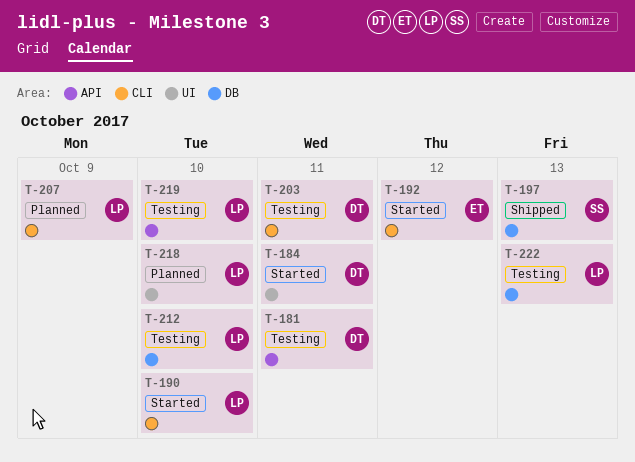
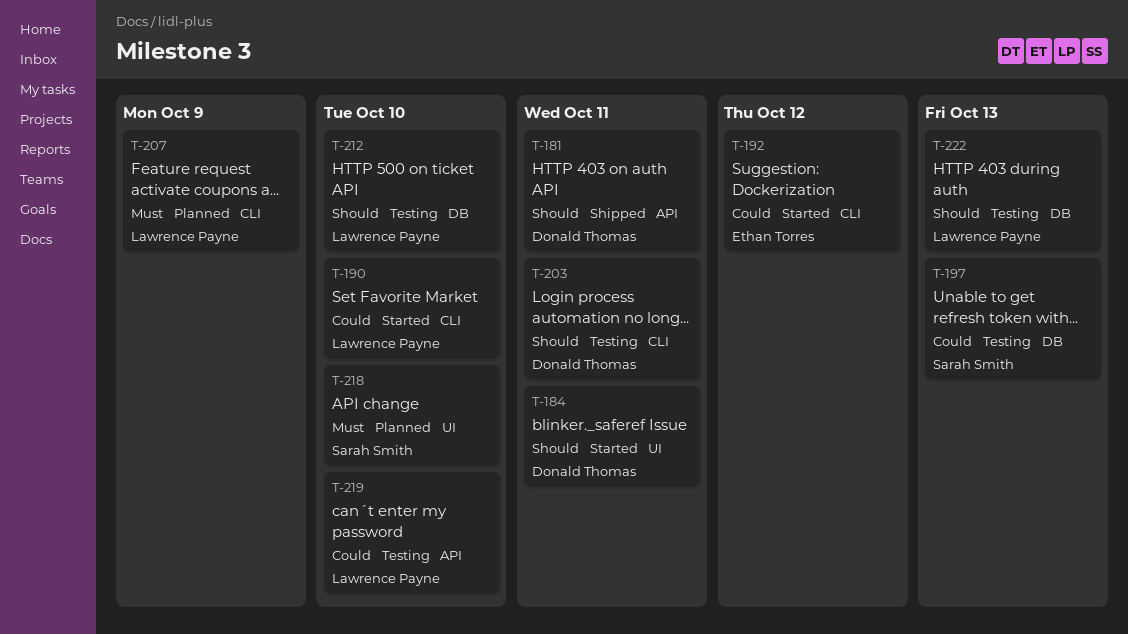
T-181, status: Testing -> Shipped
T-197, status: Shipped -> Testing
T-218, owner: Lawrence Payne -> Sarah Smith

